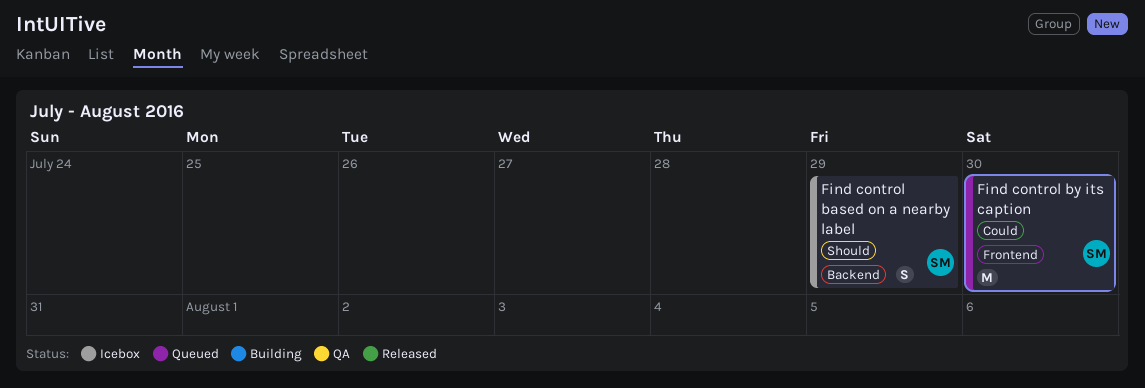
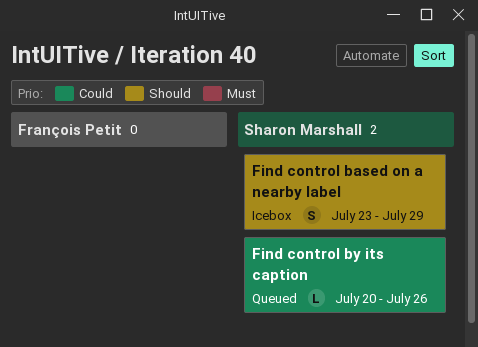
Find control by its caption, estimate: M -> L
Find control by its caption, due: Jul 30 -> Jul 26

